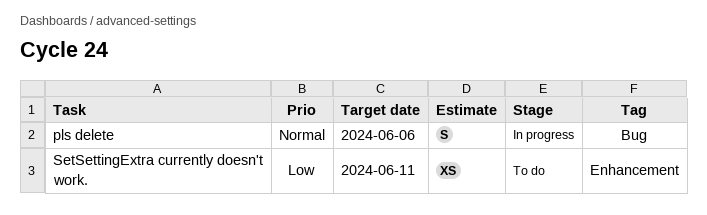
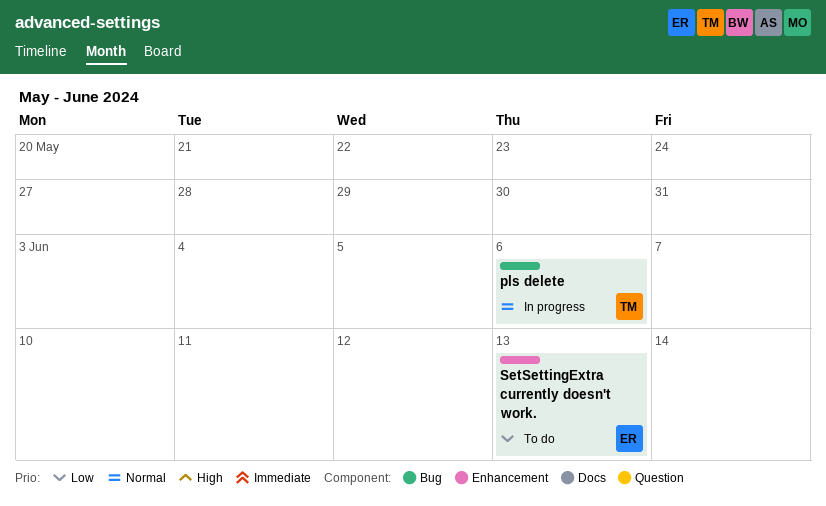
SetSettingExtra currently doesn't work., due: Jun 11 -> Jun 13

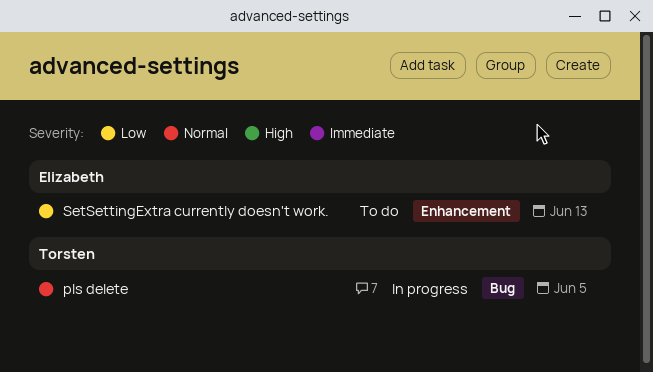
pls delete, due: Jun 6 -> Jun 5

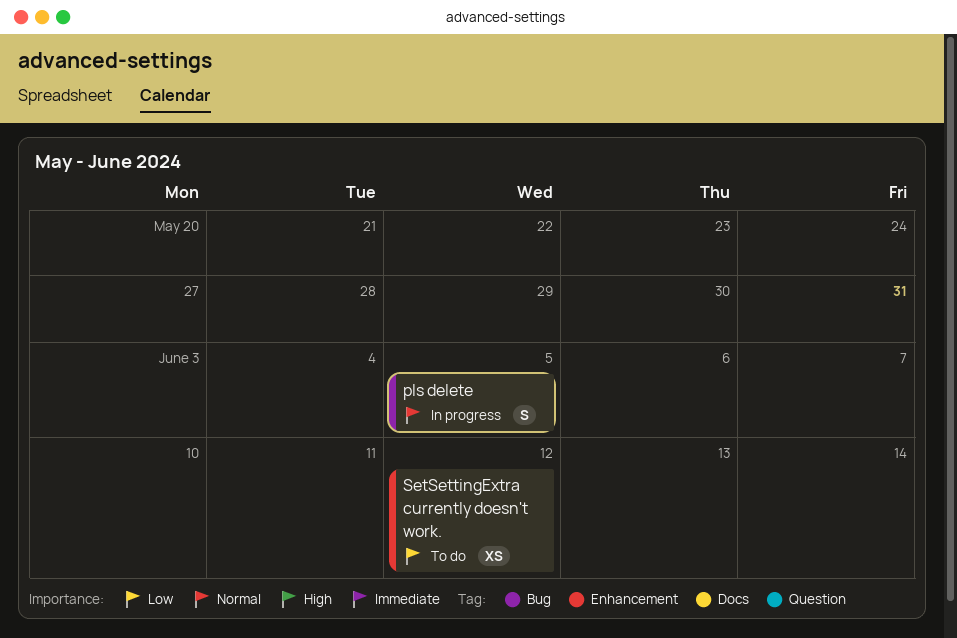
SetSettingExtra currently doesn't work., due: Jun 13 -> Jun 12

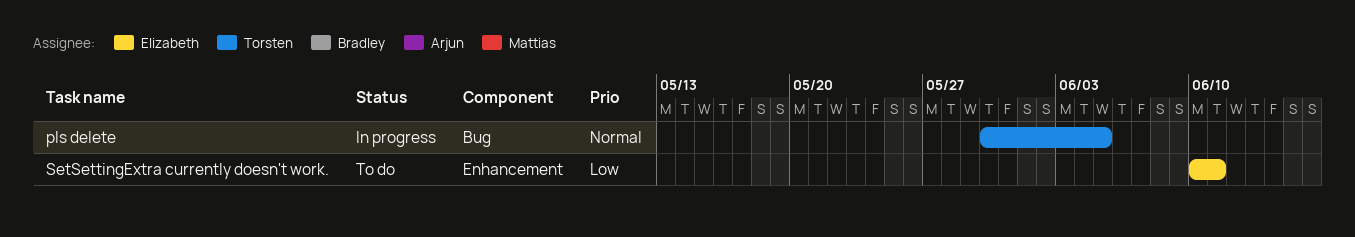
SetSettingExtra currently doesn't work., due: Jun 12 -> Jun 11

